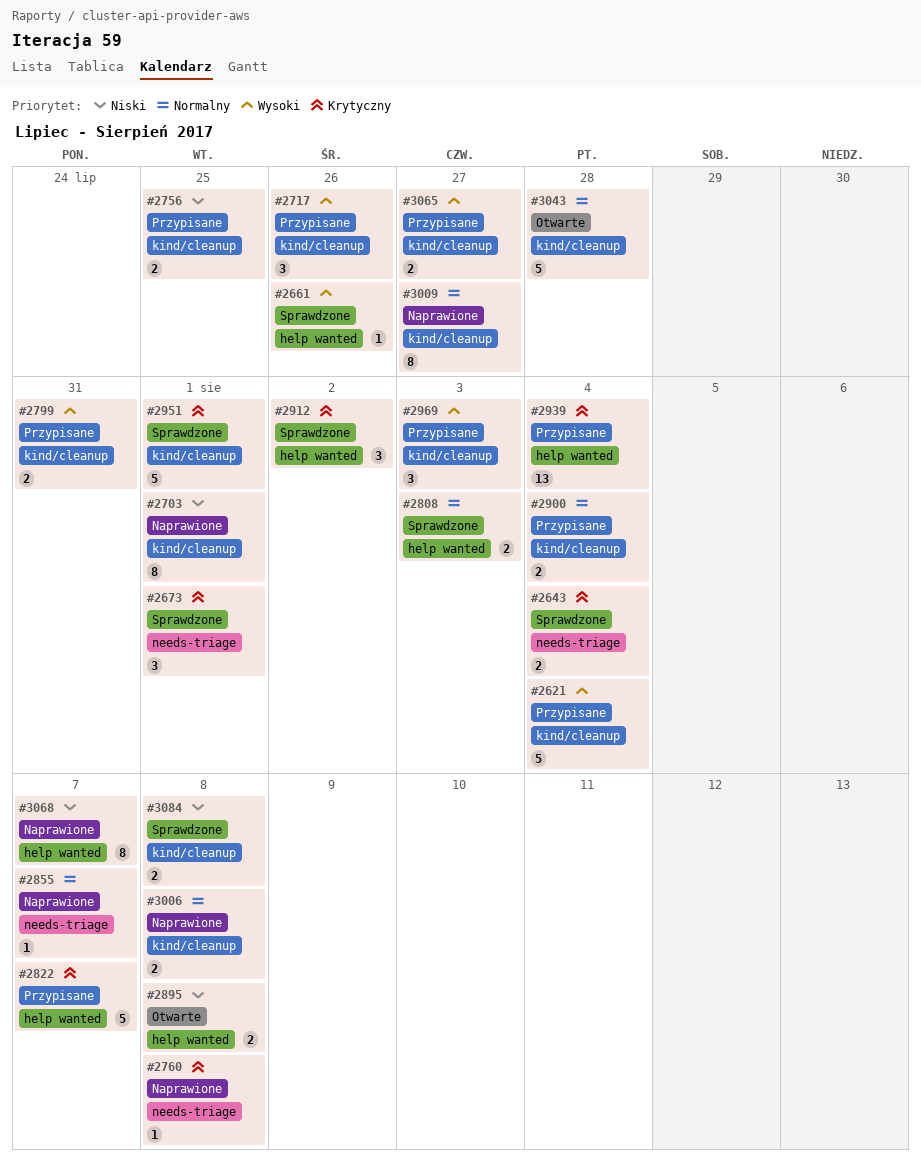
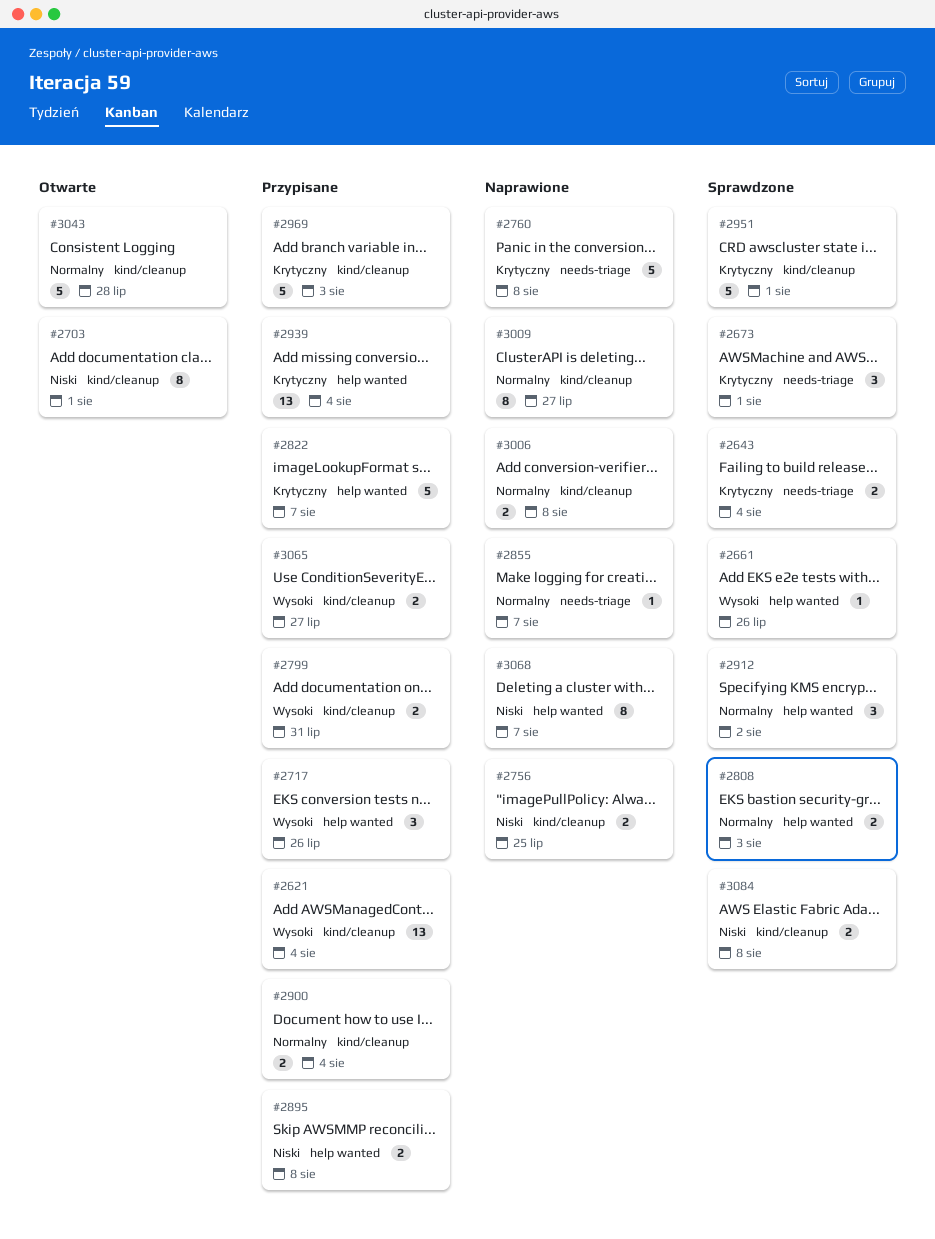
#2621, estimate: 5 -> 13
#2703, status: Naprawione -> Otwarte
#2717, label: kind/cleanup -> help wanted
#2756, status: Przypisane -> Naprawione
#2760, estimate: 1 -> 5
#2895, status: Otwarte -> Przypisane
#2912, priority: Krytyczny -> Normalny
#2969, priority: Wysoki -> Krytyczny
#2969, estimate: 3 -> 5

